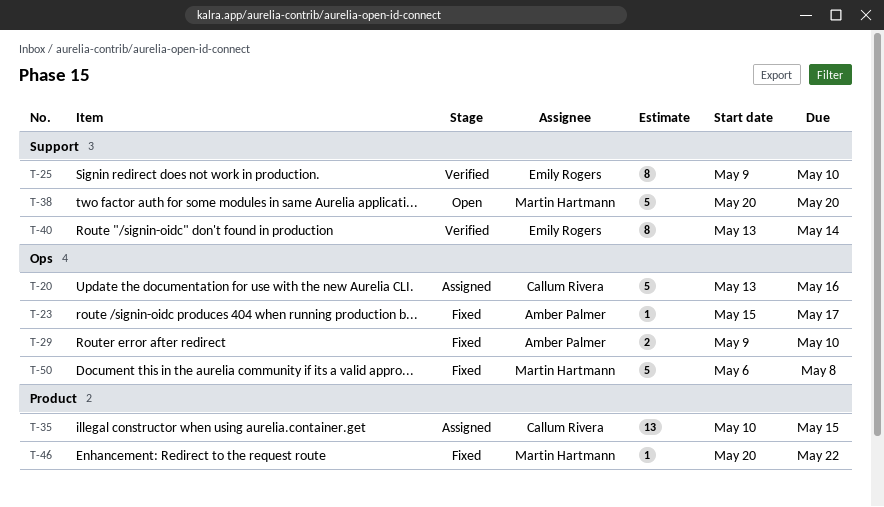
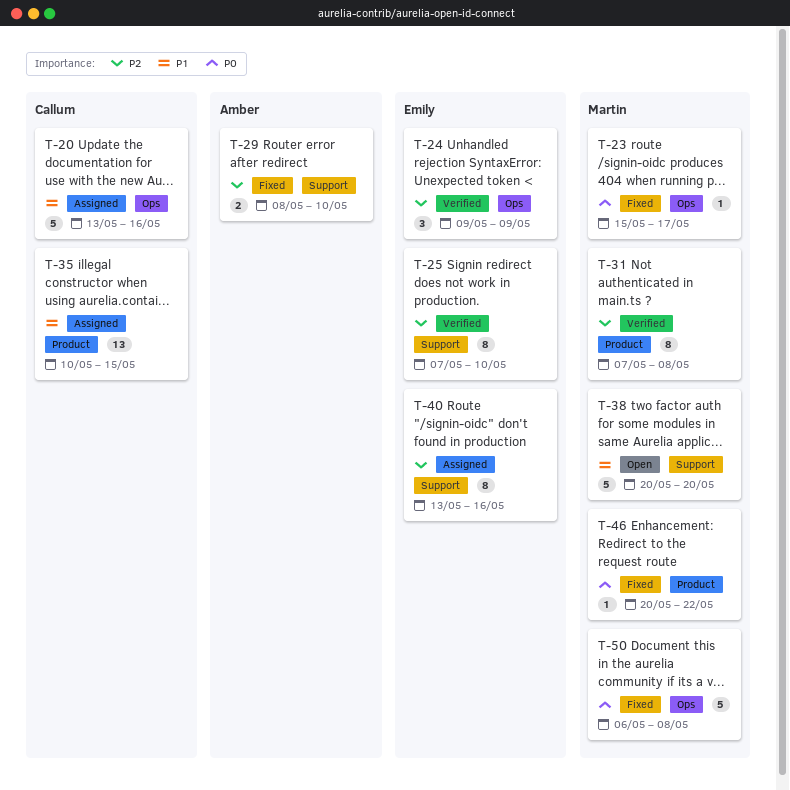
T-23, owner: Amber Palmer -> Martin Hartmann
T-24: none -> present
T-25, start: May 9 -> May 7
T-29, label: Ops -> Support
T-29, start: May 9 -> May 8
T-31: none -> present
T-40, status: Verified -> Assigned
T-40, due: May 14 -> May 16

